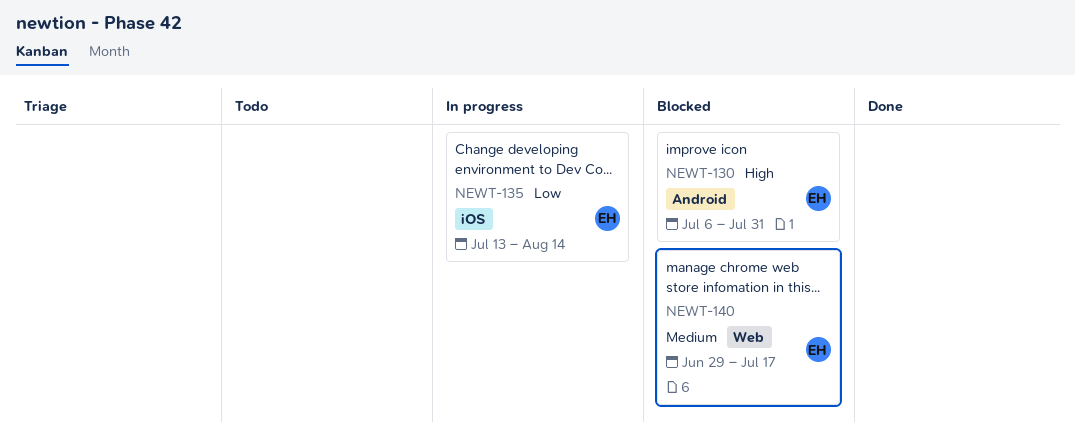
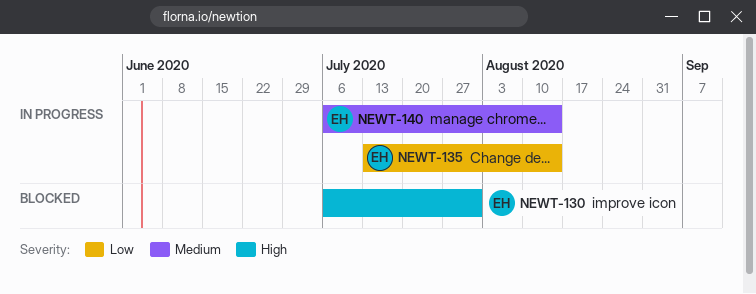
NEWT-140, status: Blocked -> In progress
NEWT-140, start: Jun 29 -> Jul 6
NEWT-140, due: Jul 17 -> Aug 14

